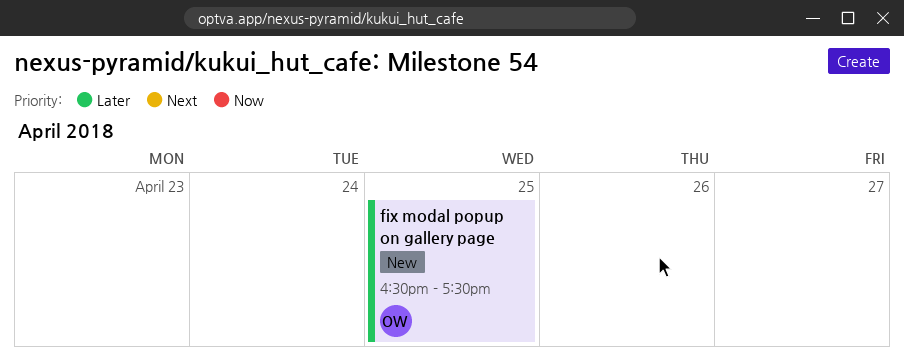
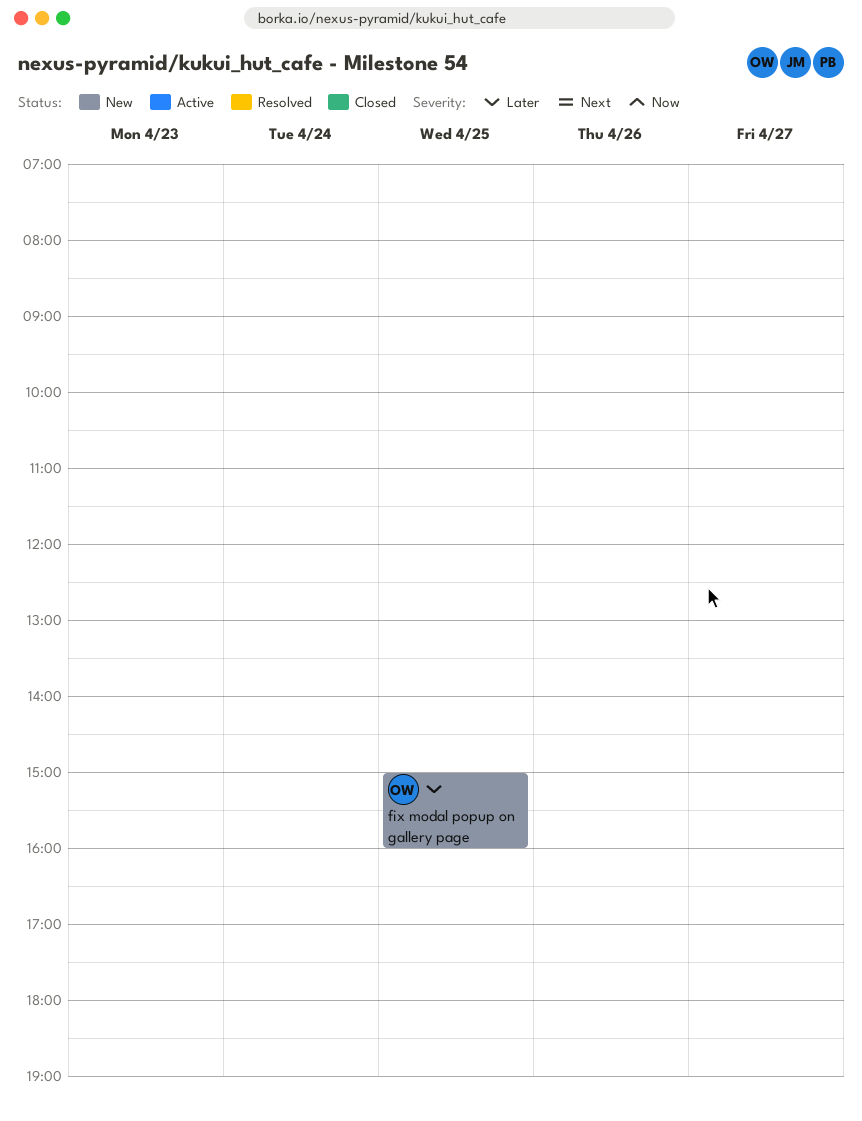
fix modal popup on gallery page, begins: 16:30 -> 15:00
fix modal popup on gallery page, ends: 17:30 -> 16:00

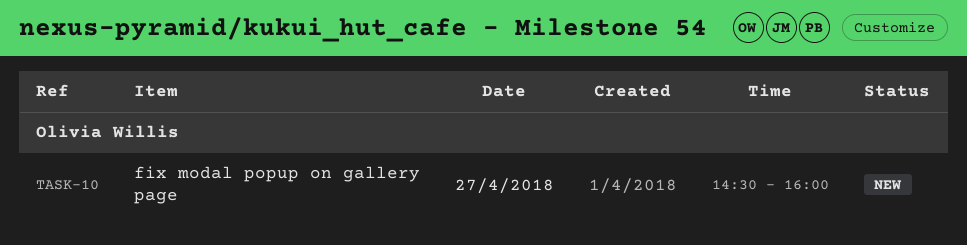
fix modal popup on gallery page, day: Apr 25 -> Apr 27
fix modal popup on gallery page, begins: 15:00 -> 14:30

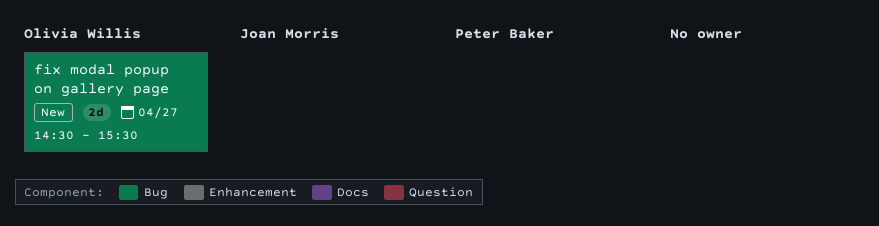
fix modal popup on gallery page, ends: 16:00 -> 15:30

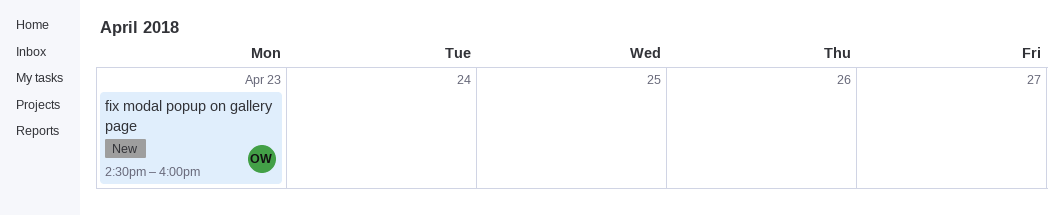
fix modal popup on gallery page, day: Apr 27 -> Apr 23
fix modal popup on gallery page, ends: 15:30 -> 16:00

